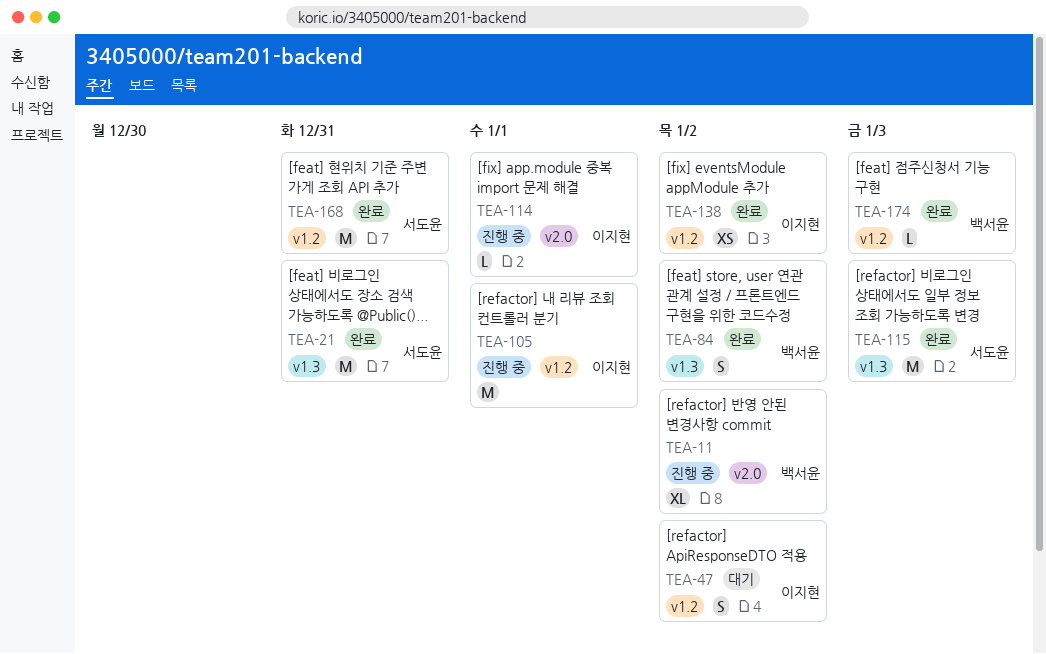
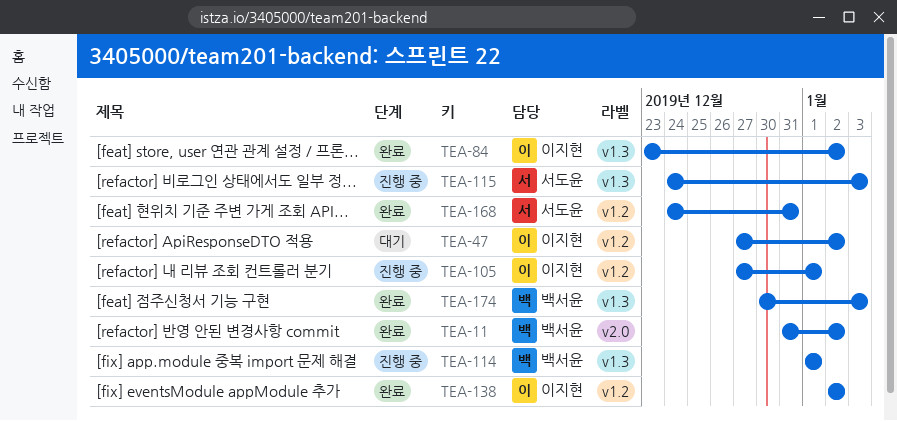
TEA-11, status: 진행 중 -> 완료
TEA-21: present -> none
TEA-84, owner: 백서윤 -> 이지현
TEA-114, owner: 이지현 -> 백서윤
TEA-114, label: v2.0 -> v1.3
TEA-115, status: 완료 -> 진행 중
TEA-174, label: v1.2 -> v1.3

